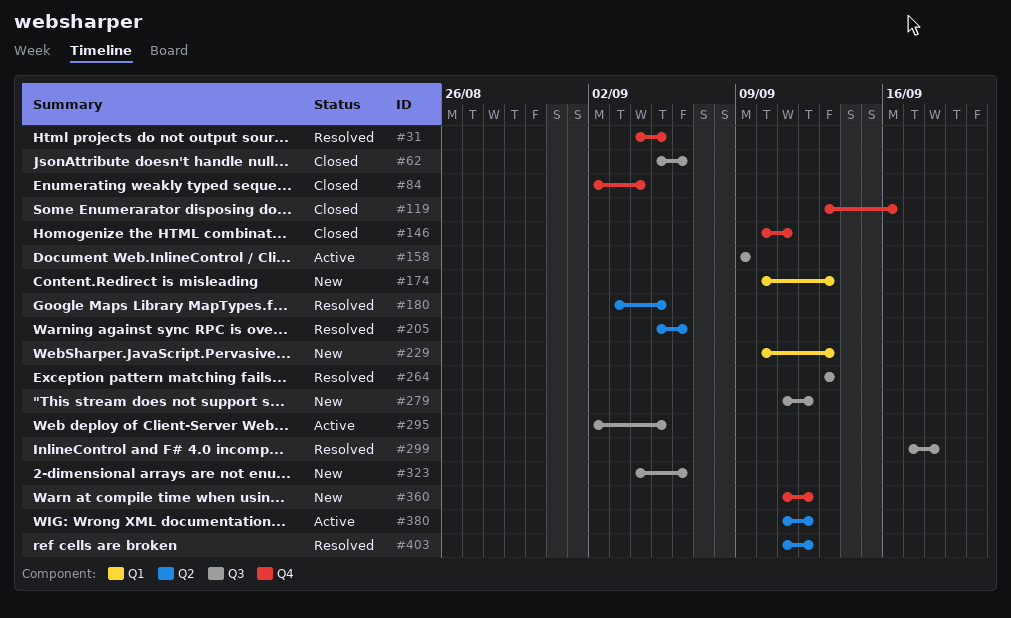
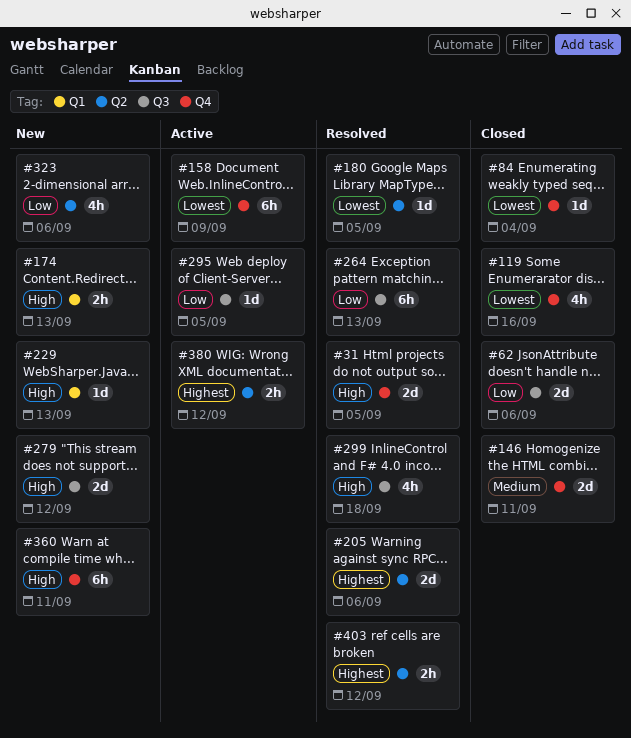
#158, label: Q3 -> Q4
#323, label: Q3 -> Q2
#360, due: Sep 12 -> Sep 11

